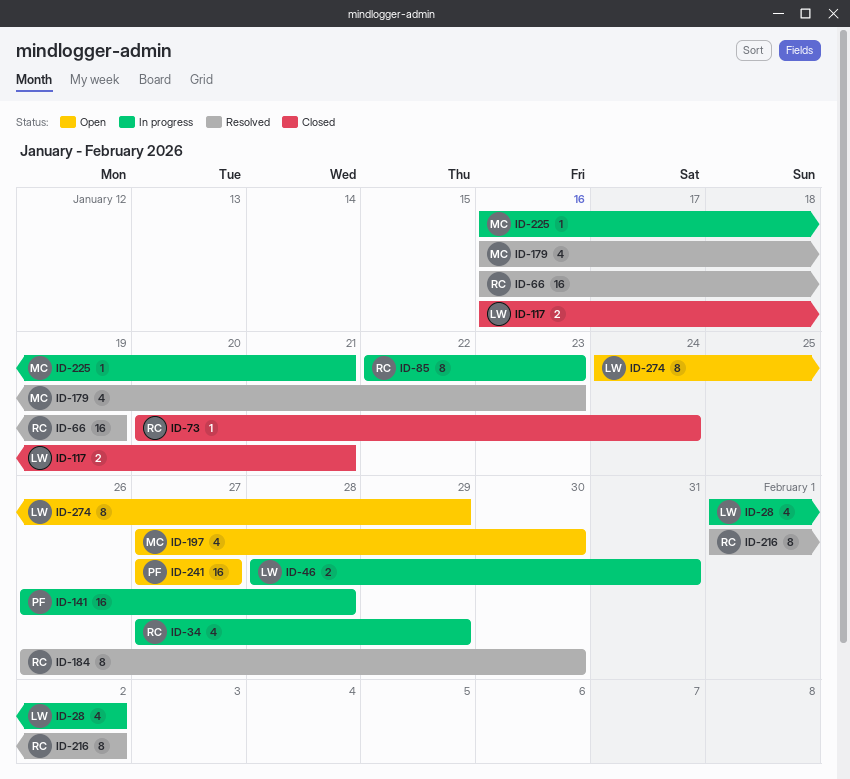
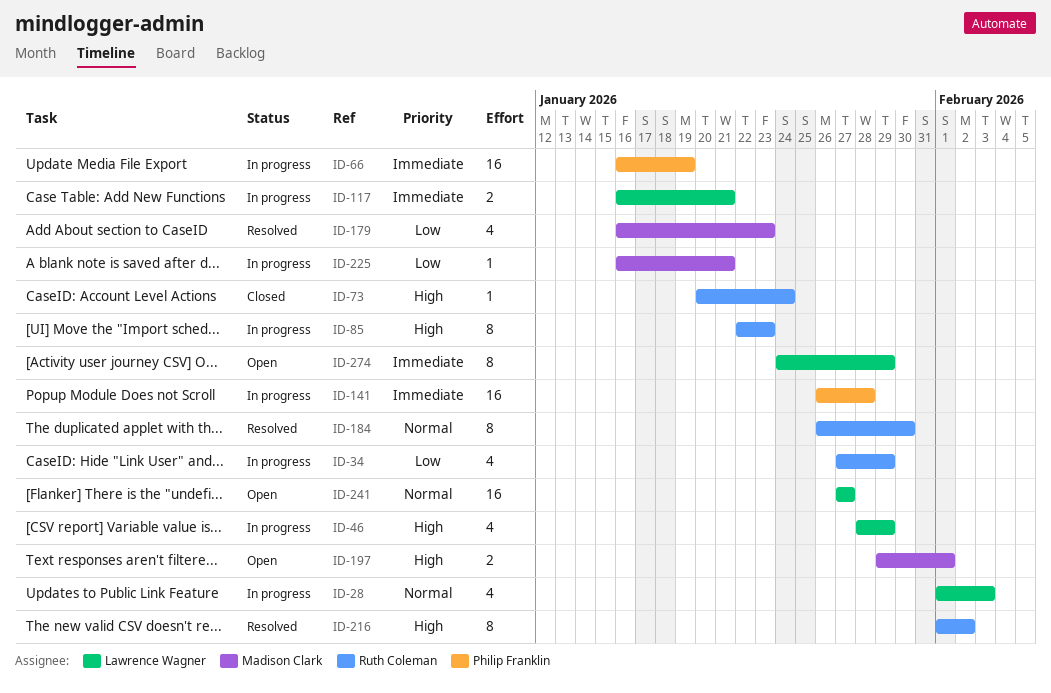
ID-28, due: Feb 2 -> Feb 3
ID-46, estimate: 2 -> 4
ID-46, due: Jan 31 -> Jan 29
ID-66, status: Resolved -> In progress
ID-66, owner: Ruth Coleman -> Philip Franklin
ID-117, status: Closed -> In progress
ID-197, estimate: 4 -> 2
ID-197, start: Jan 27 -> Jan 29
ID-197, due: Jan 30 -> Feb 1
ID-241, owner: Philip Franklin -> Lawrence Wagner

